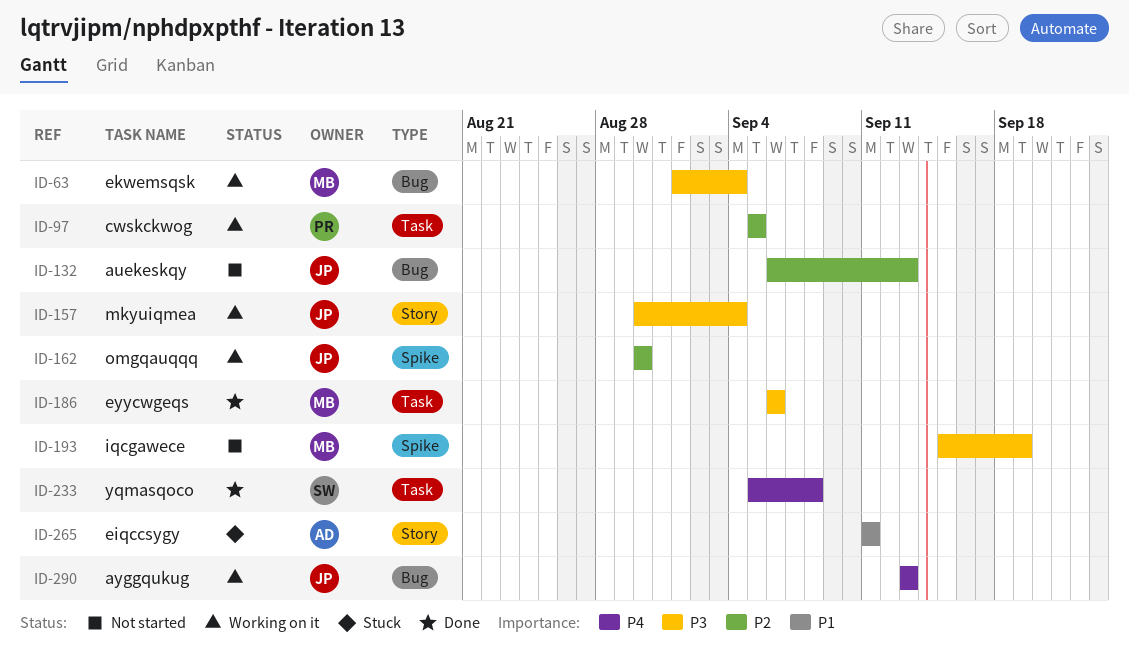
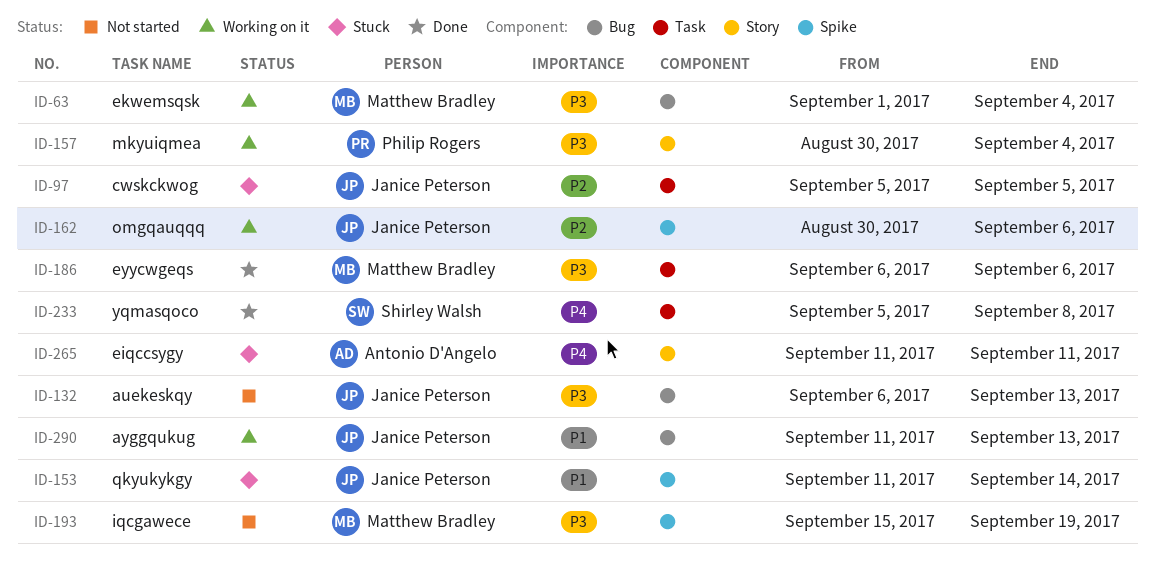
ID-97, status: Working on it -> Stuck
ID-97, owner: Philip Rogers -> Janice Peterson
ID-132, priority: P2 -> P3
ID-153: none -> present
ID-157, owner: Janice Peterson -> Philip Rogers
ID-162, due: Aug 30 -> Sep 6
ID-265, priority: P1 -> P4
ID-290, priority: P4 -> P1
ID-290, start: Sep 13 -> Sep 11

